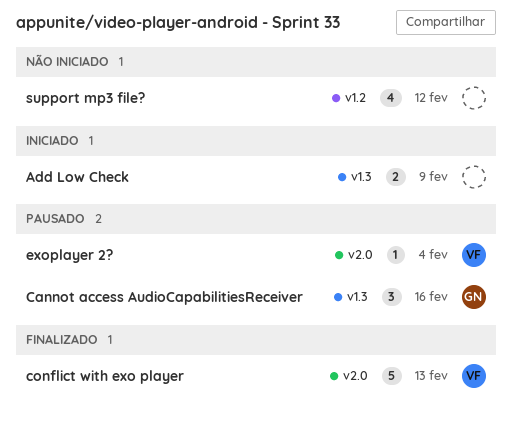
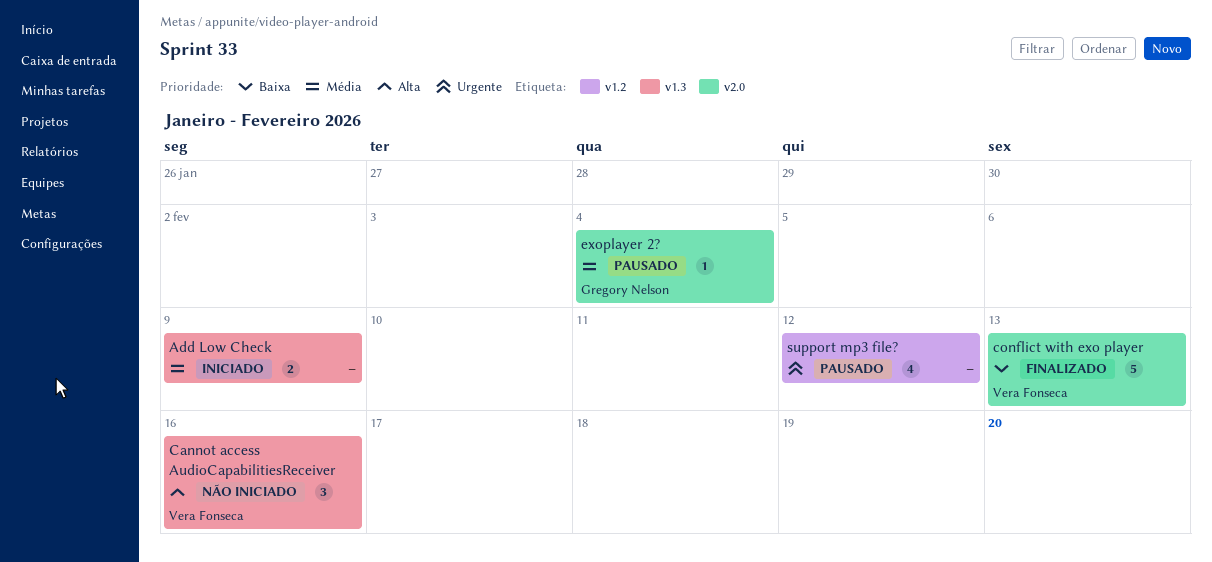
Cannot access AudioCapabilitiesReceiver, status: Pausado -> Não iniciado
Cannot access AudioCapabilitiesReceiver, owner: Gregory Nelson -> Vera Fonseca
exoplayer 2?, owner: Vera Fonseca -> Gregory Nelson
support mp3 file?, status: Não iniciado -> Pausado

